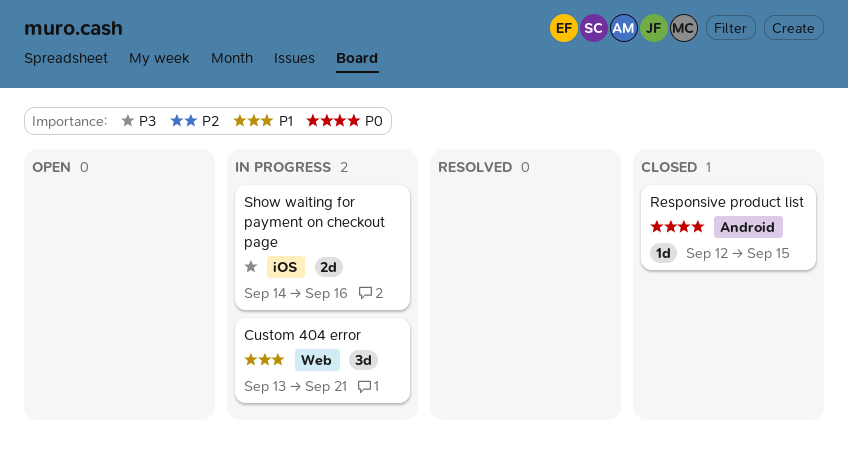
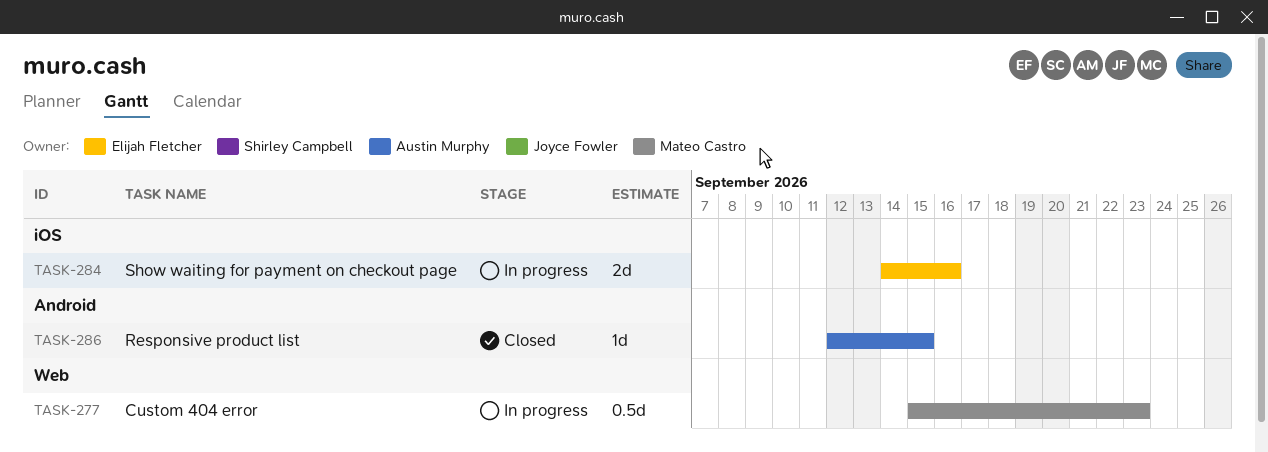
Custom 404 error, estimate: 3d -> 0.5d
Custom 404 error, start: Sep 13 -> Sep 15
Custom 404 error, due: Sep 21 -> Sep 23

